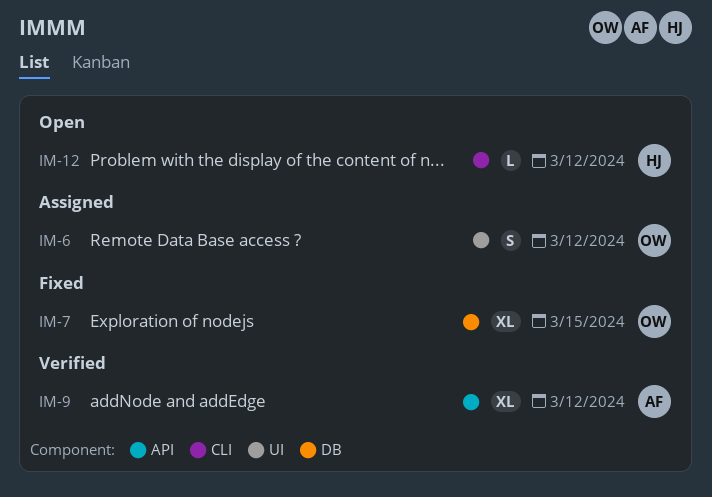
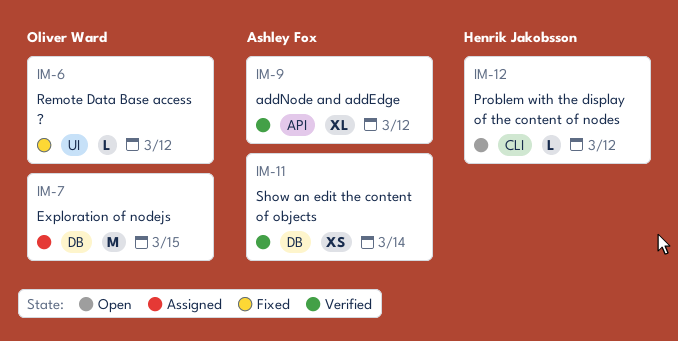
IM-6, status: Assigned -> Fixed
IM-6, estimate: S -> L
IM-7, status: Fixed -> Assigned
IM-7, estimate: XL -> M
IM-11: none -> present

